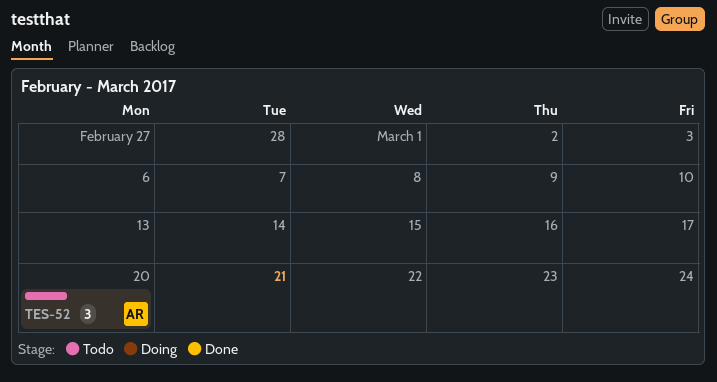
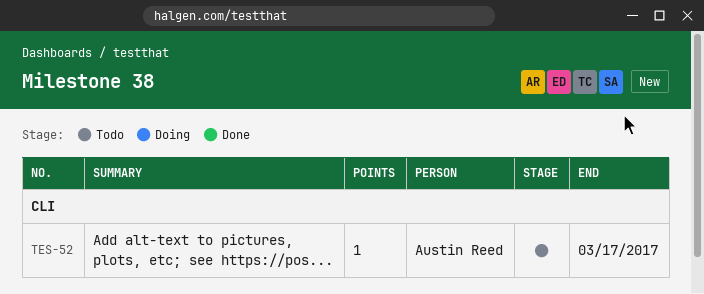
TES-52, estimate: 3 -> 1
TES-52, due: Mar 20 -> Mar 17

